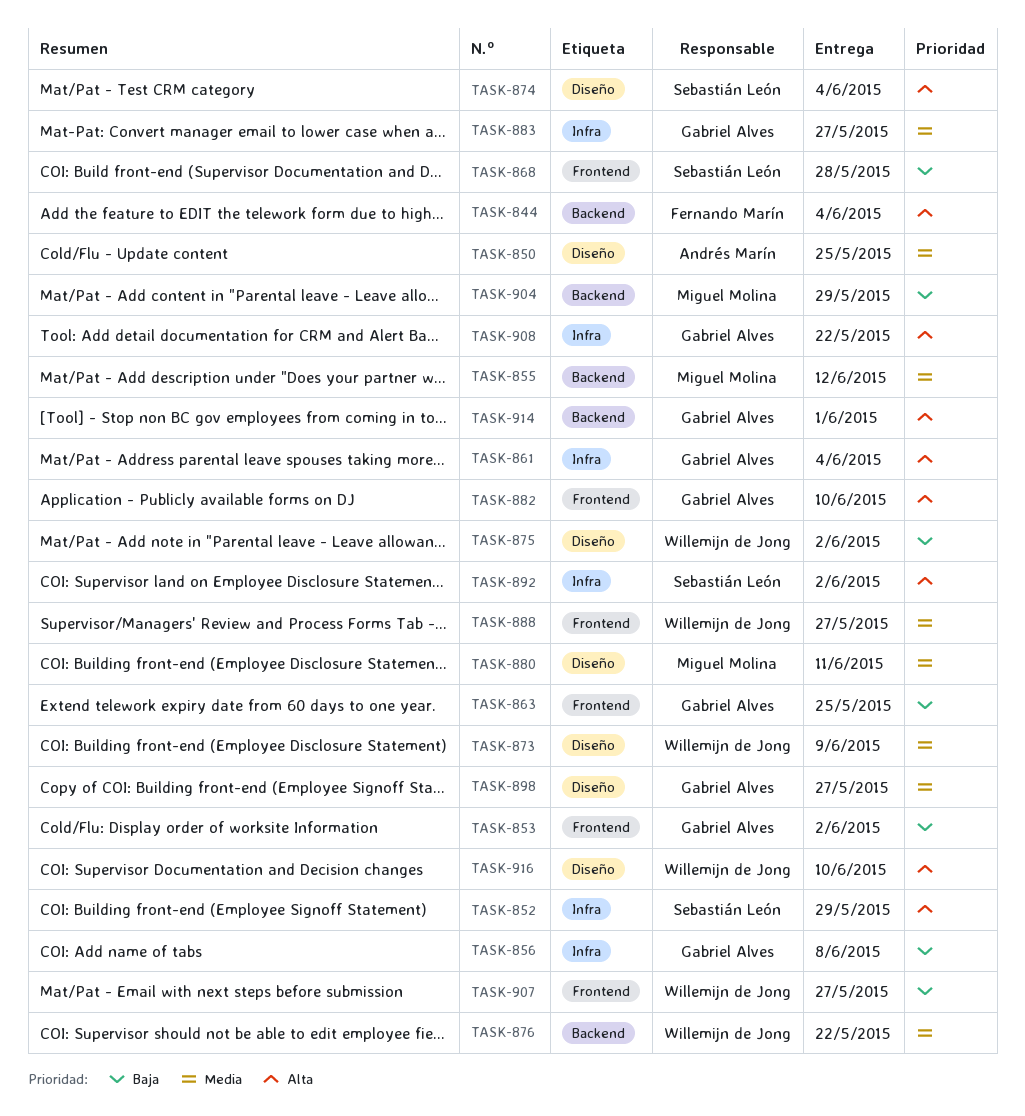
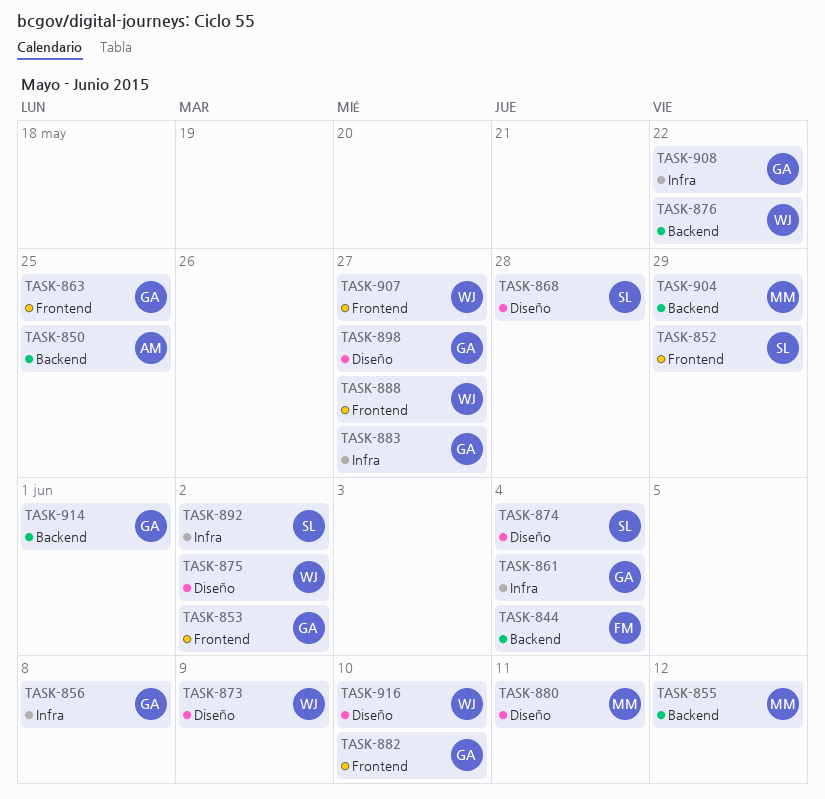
TASK-850, label: Diseño -> Backend
TASK-852, label: Infra -> Frontend
TASK-868, label: Frontend -> Diseño

